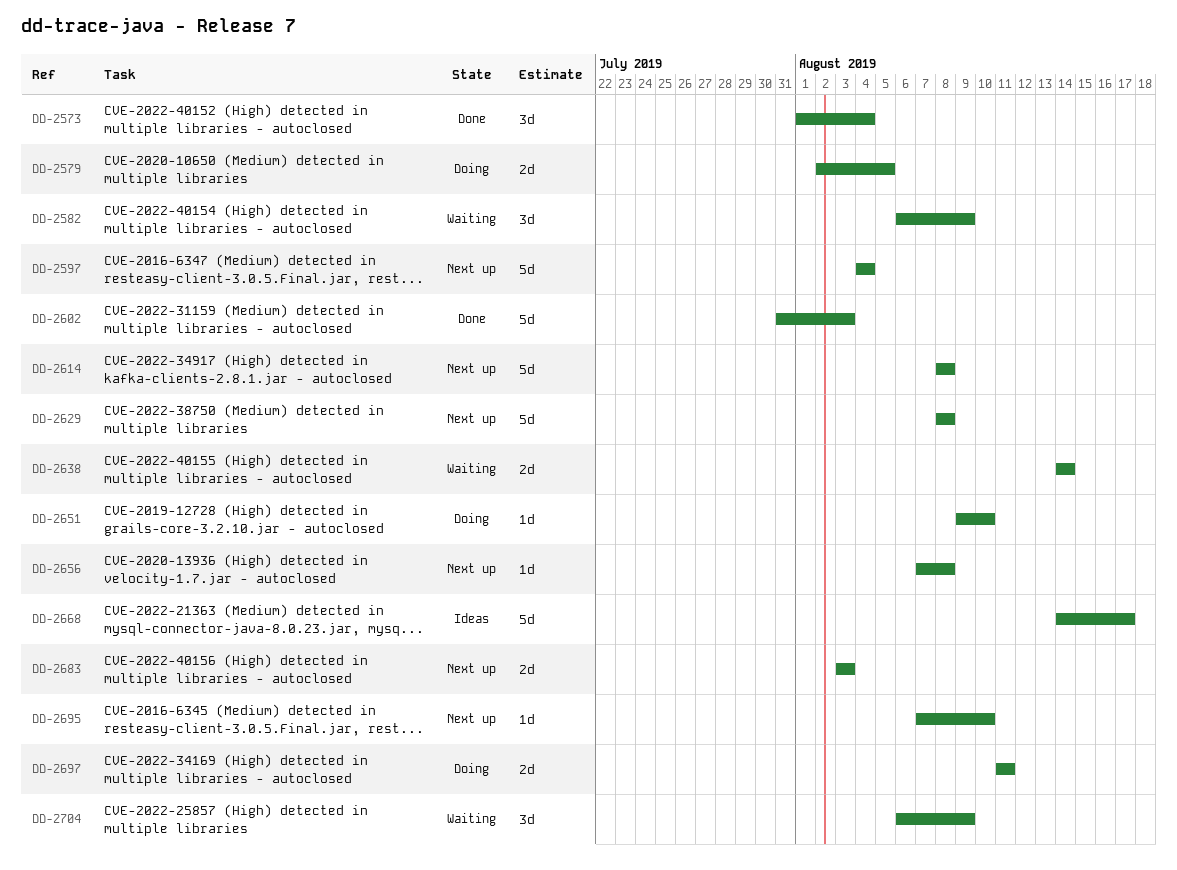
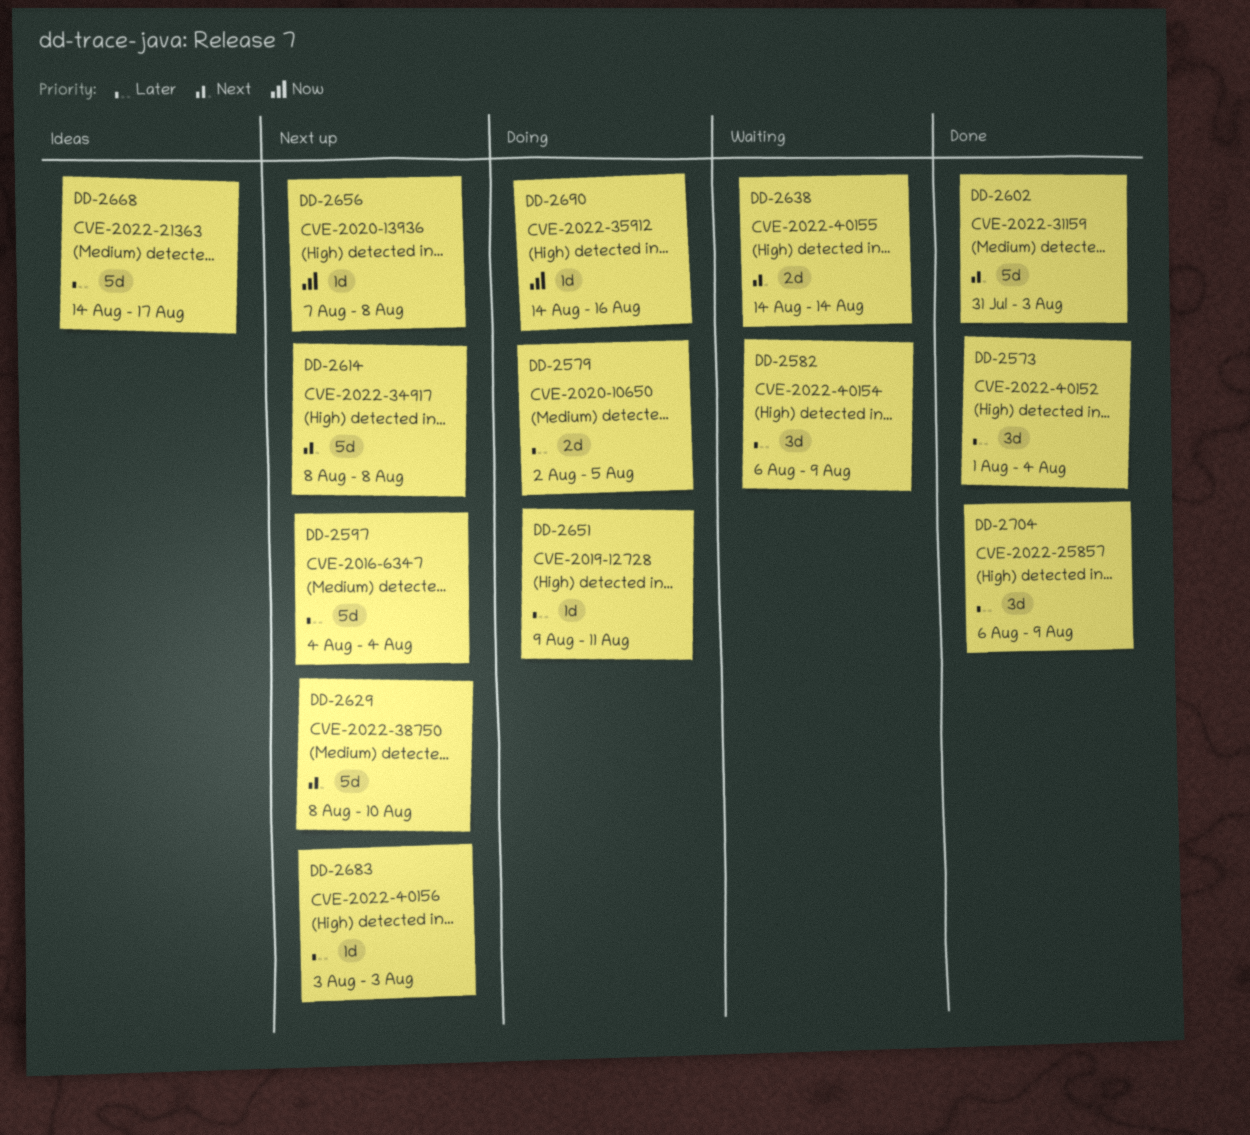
DD-2629, due: Aug 8 -> Aug 10
DD-2651, due: Aug 10 -> Aug 11
DD-2683, estimate: 2d -> 1d
DD-2690: none -> present
DD-2695: present -> none
DD-2697: present -> none
DD-2704, status: Waiting -> Done

